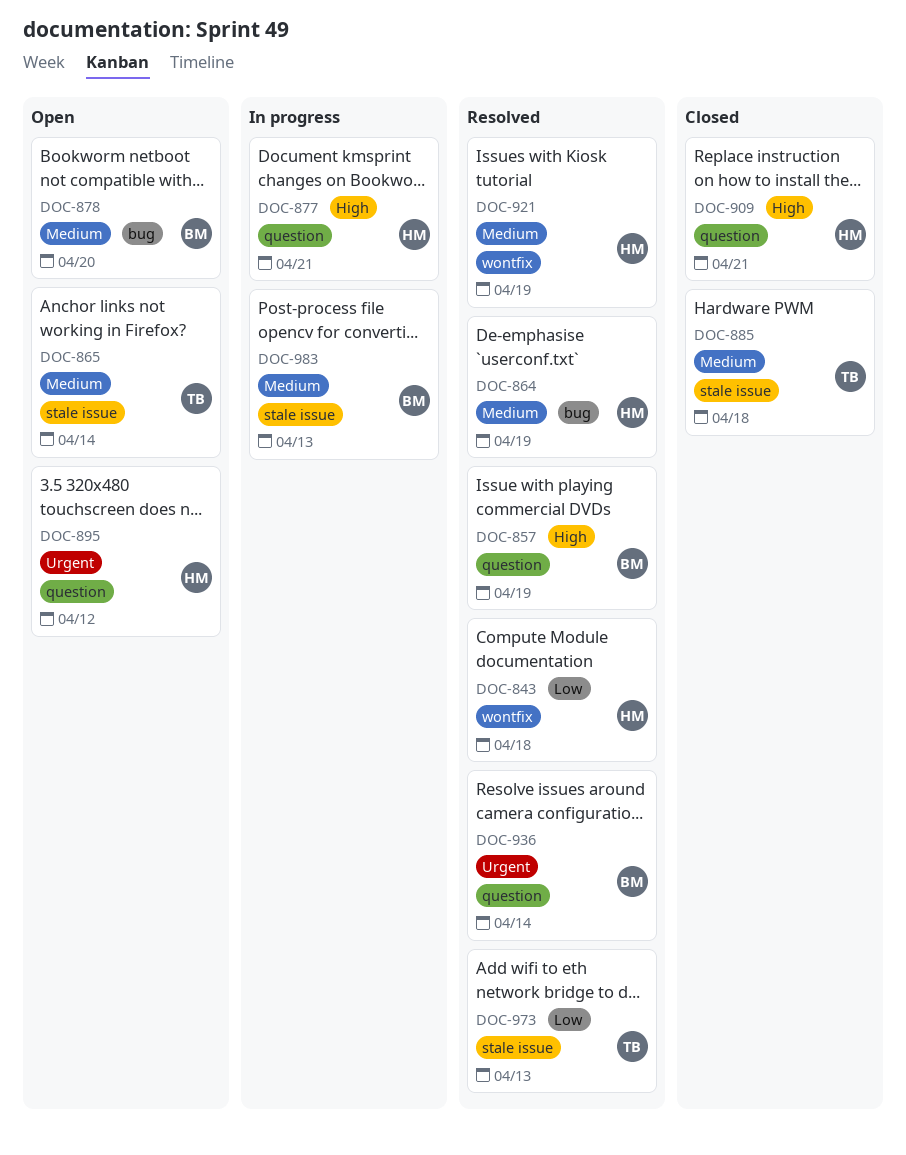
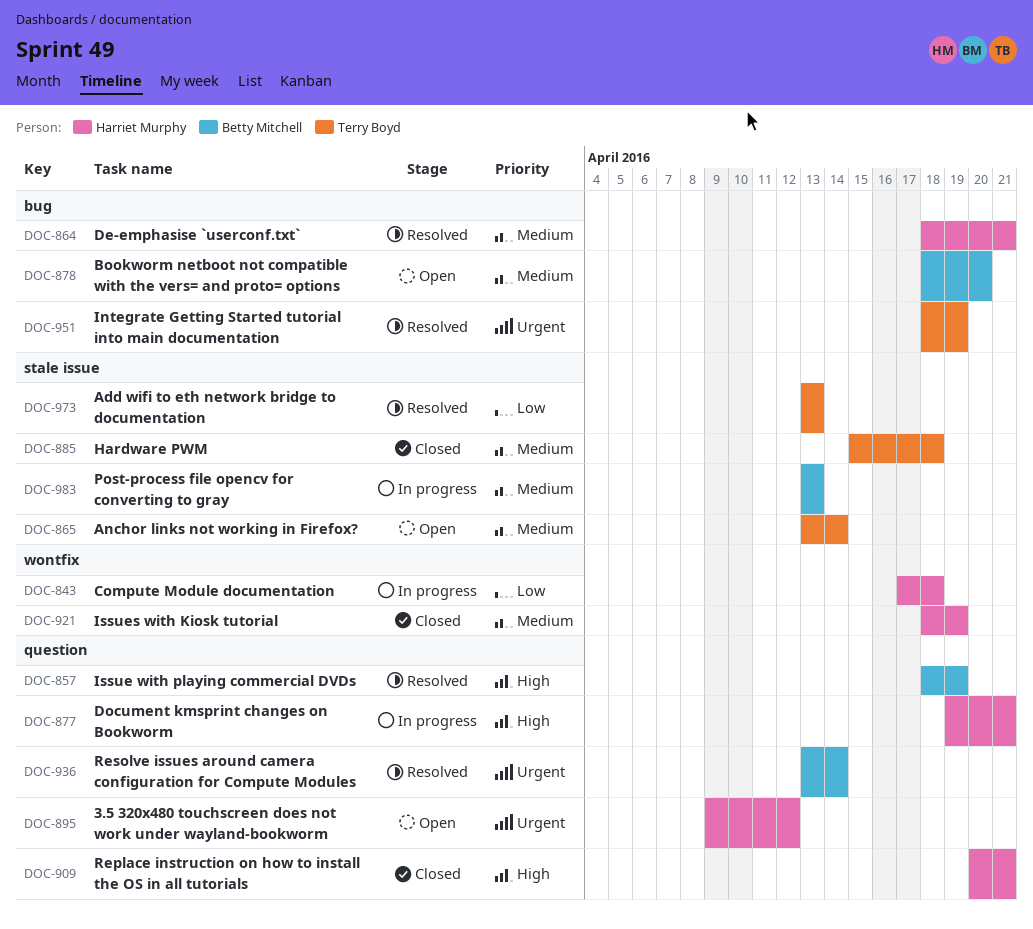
DOC-843, status: Resolved -> In progress
DOC-864, due: Apr 19 -> Apr 21
DOC-921, status: Resolved -> Closed
DOC-951: none -> present

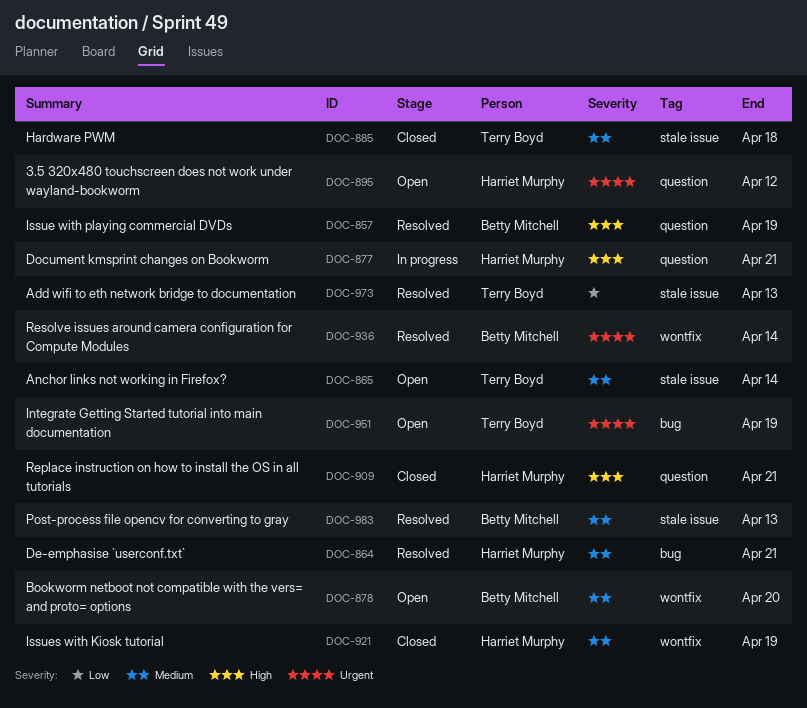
DOC-843: present -> none
DOC-878, label: bug -> wontfix
DOC-936, label: question -> wontfix
DOC-951, status: Resolved -> Open
DOC-983, status: In progress -> Resolved

